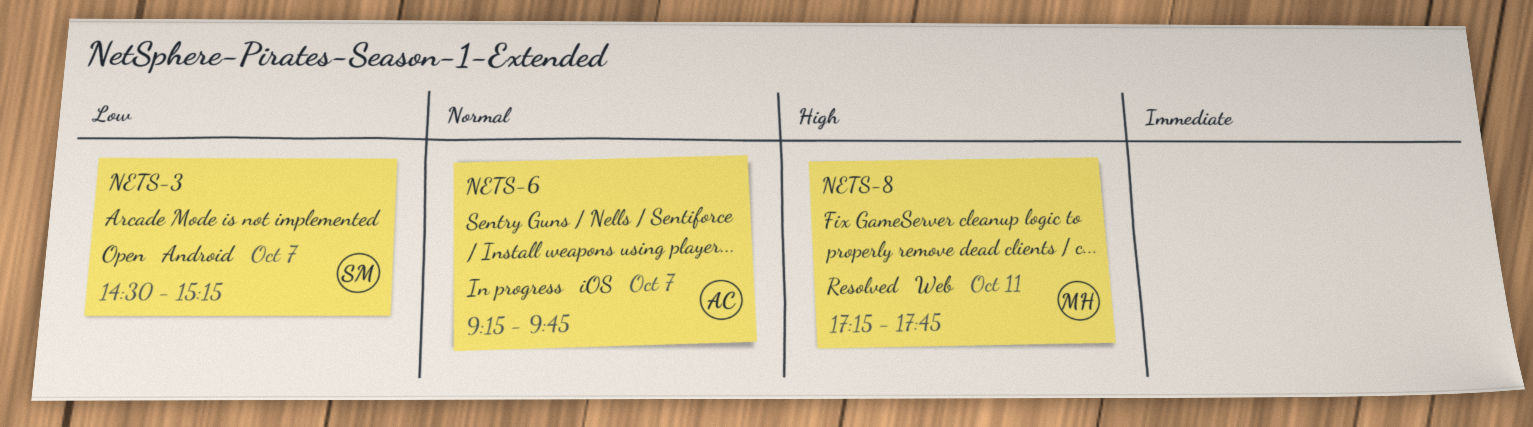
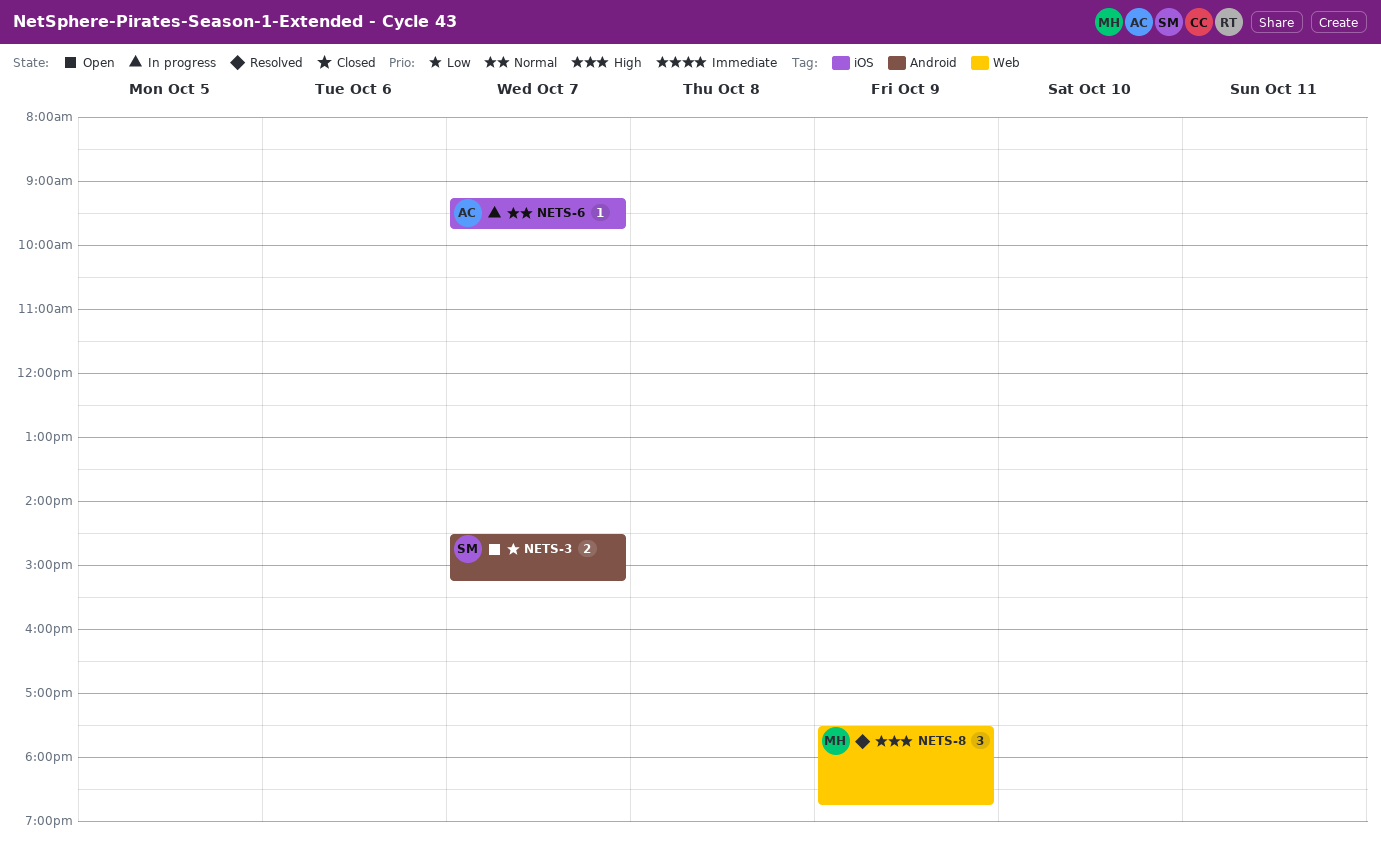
NETS-8, day: Oct 11 -> Oct 9
NETS-8, begins: 17:15 -> 17:30
NETS-8, ends: 17:45 -> 18:45

